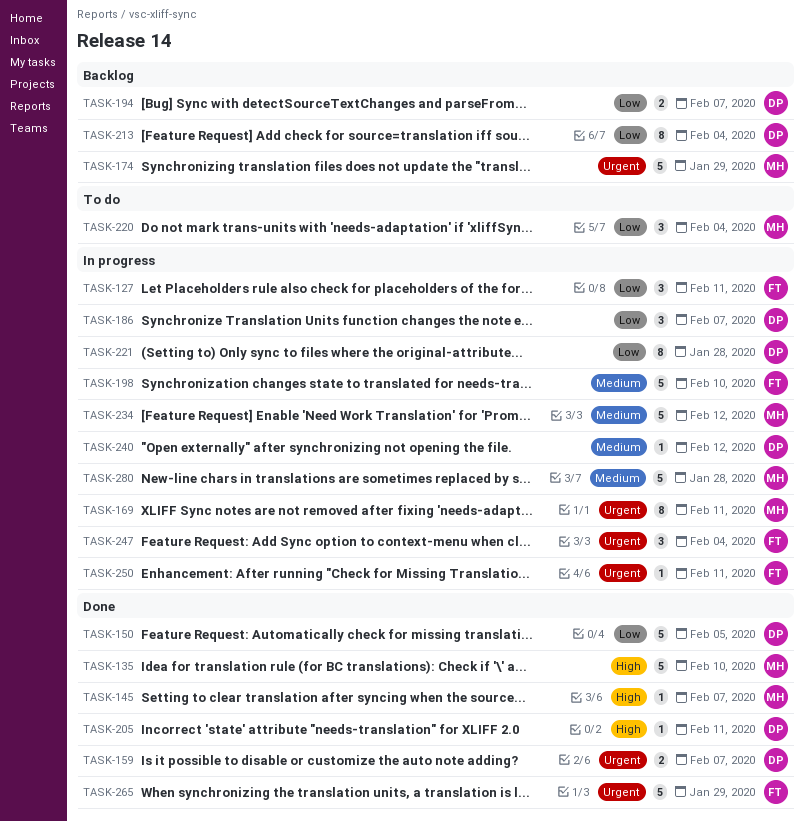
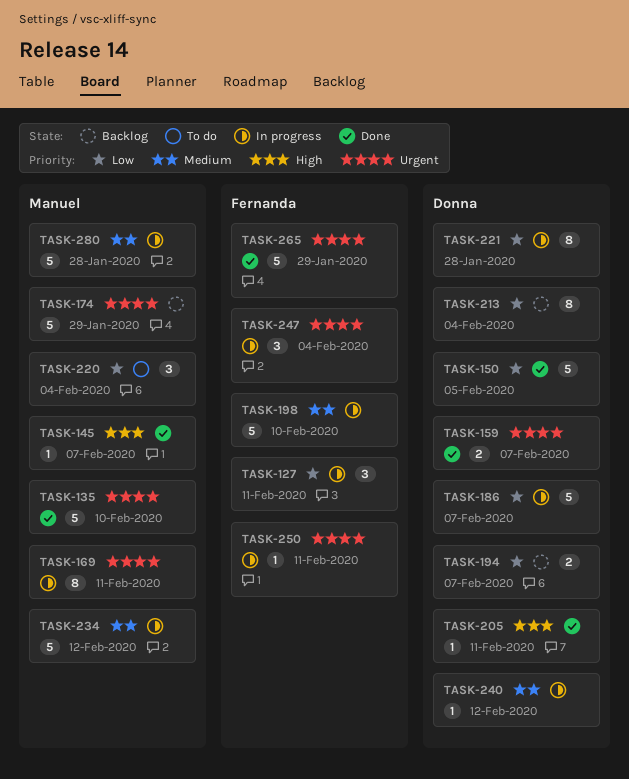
TASK-135, priority: High -> Urgent
TASK-186, estimate: 3 -> 5

